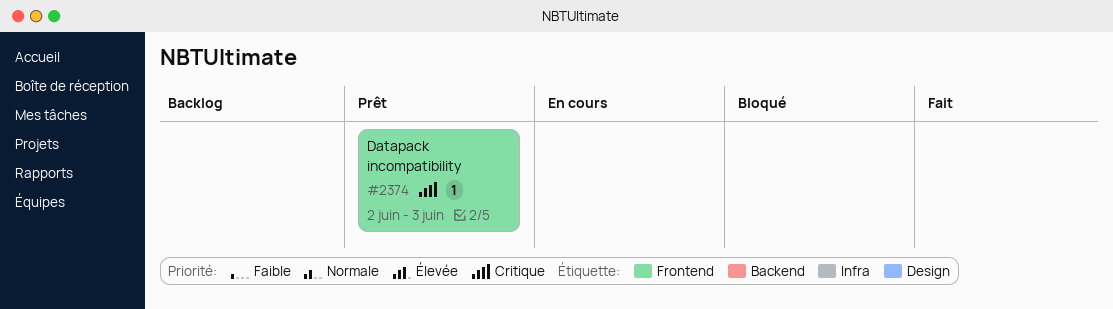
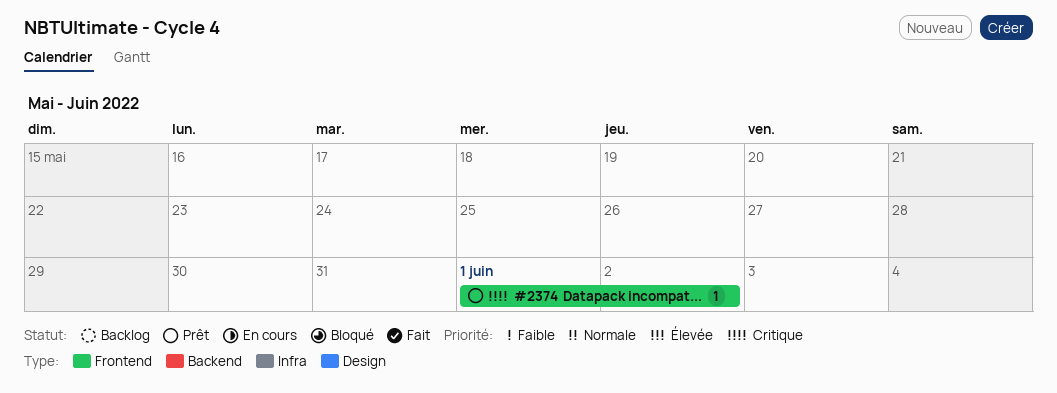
#2374, start: Jun 2 -> Jun 1
#2374, due: Jun 3 -> Jun 2

